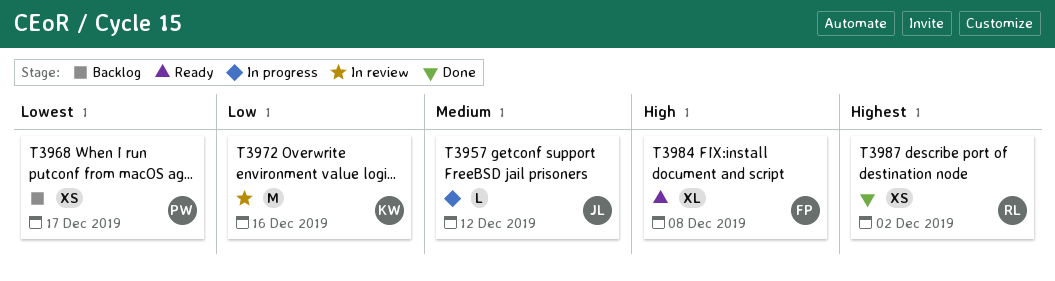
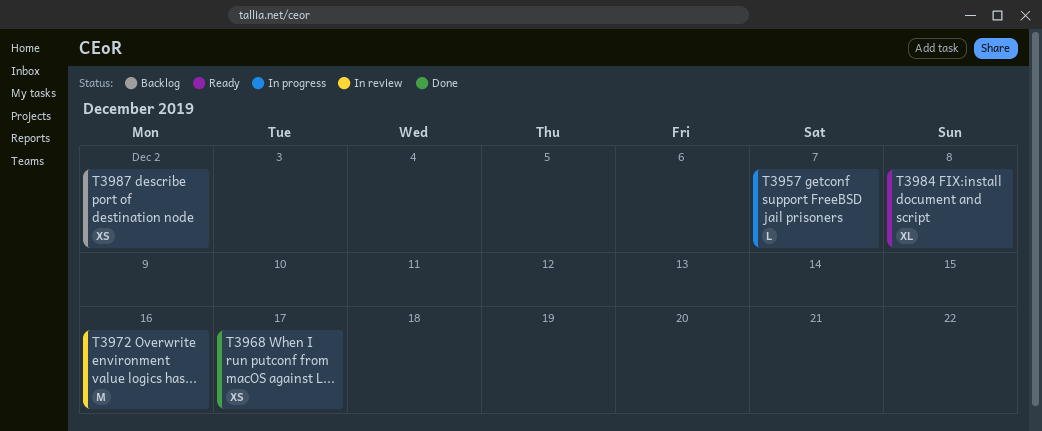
T3957, due: Dec 12 -> Dec 7
T3968, status: Backlog -> Done
T3987, status: Done -> Backlog

